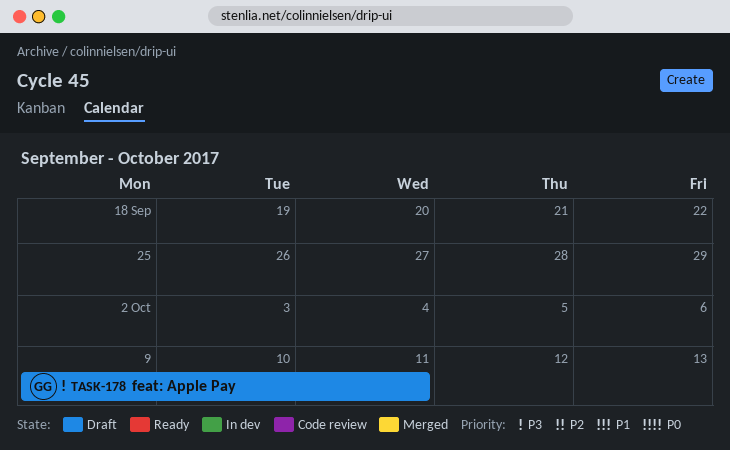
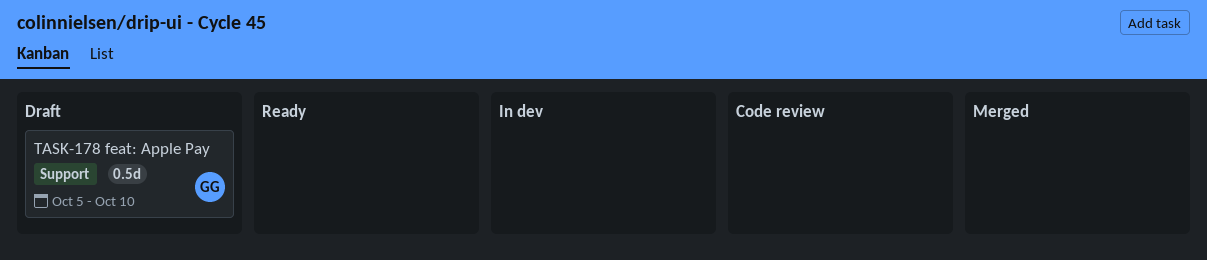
TASK-178, start: Oct 9 -> Oct 5
TASK-178, due: Oct 11 -> Oct 10

